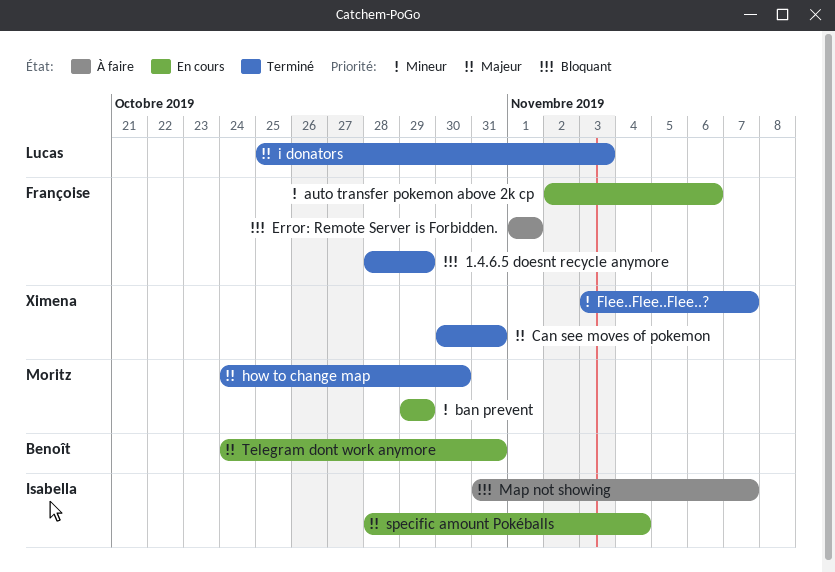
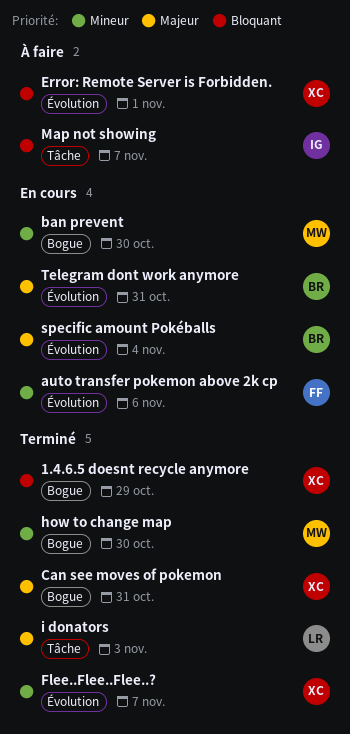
1.4.6.5 doesnt recycle anymore, owner: Françoise -> Ximena
ban prevent, due: Oct 29 -> Oct 30
Error: Remote Server is Forbidden., owner: Françoise -> Ximena
how to change map, priority: Majeur -> Mineur
specific amount Pokéballs, owner: Isabella -> Benoît

